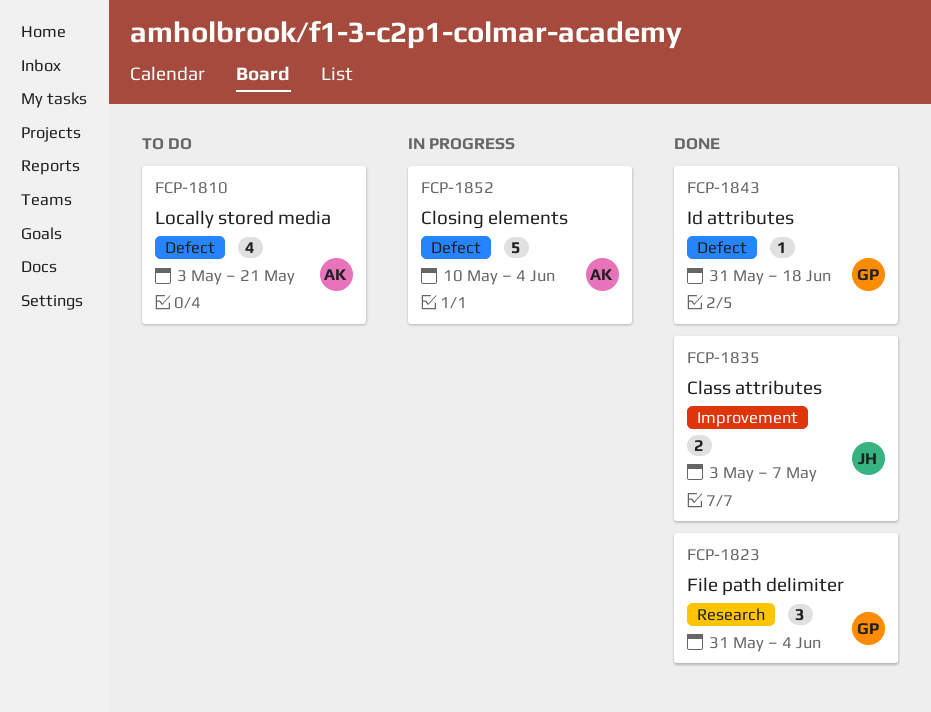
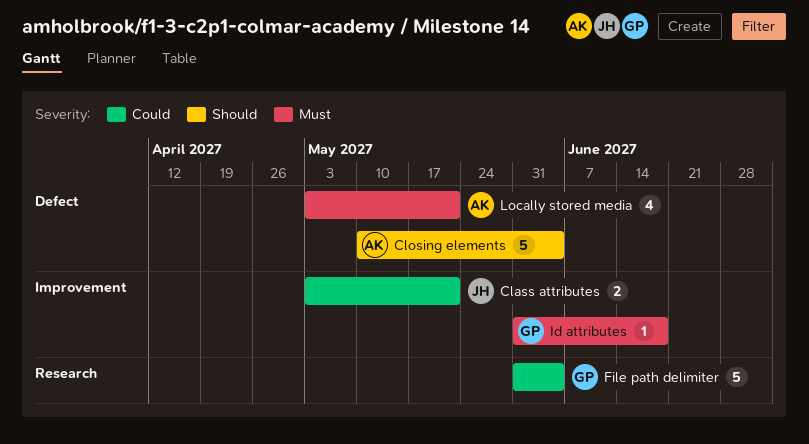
Class attributes, due: May 7 -> May 21
File path delimiter, estimate: 3 -> 5
Id attributes, label: Defect -> Improvement

